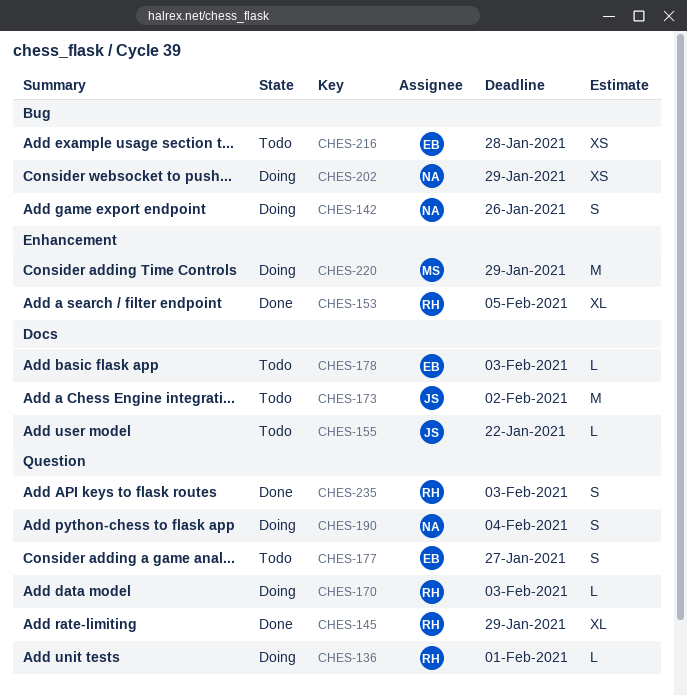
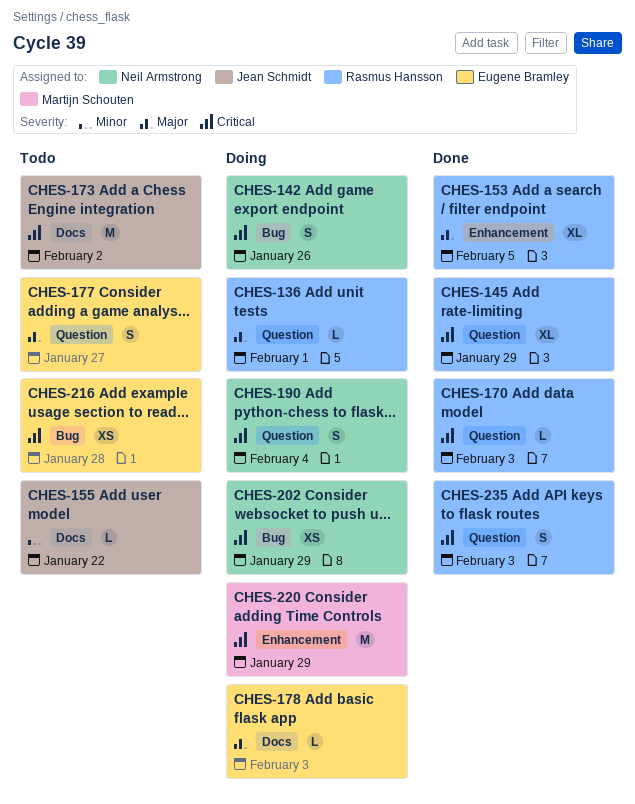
CHES-170, status: Doing -> Done
CHES-178, status: Todo -> Doing

